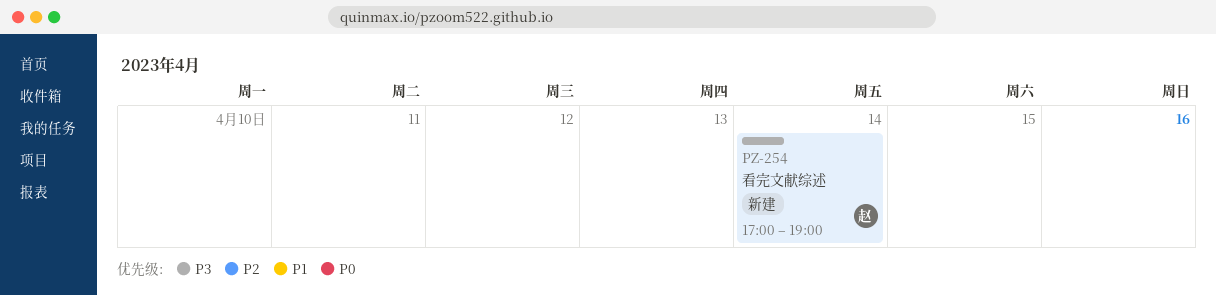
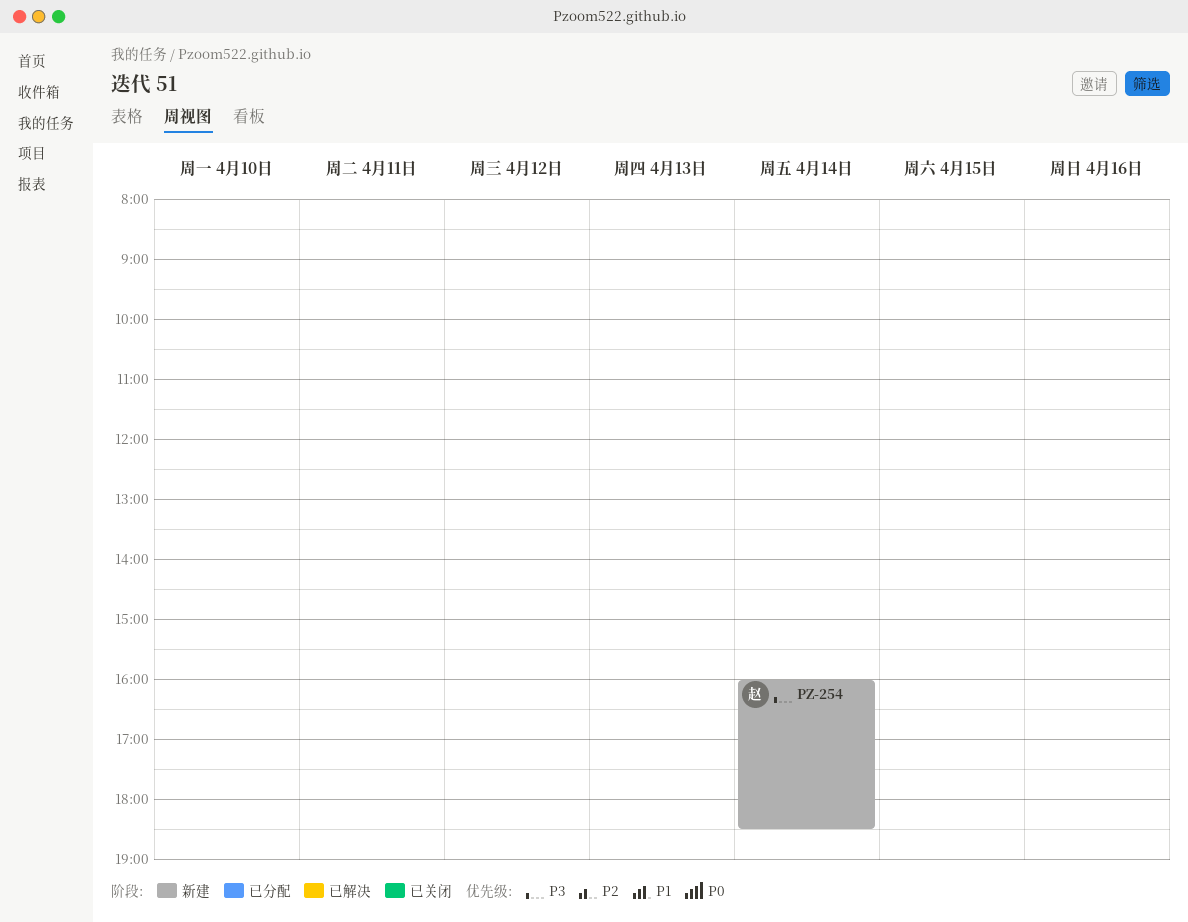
PZ-254, begins: 17:00 -> 16:00
PZ-254, ends: 19:00 -> 18:30

